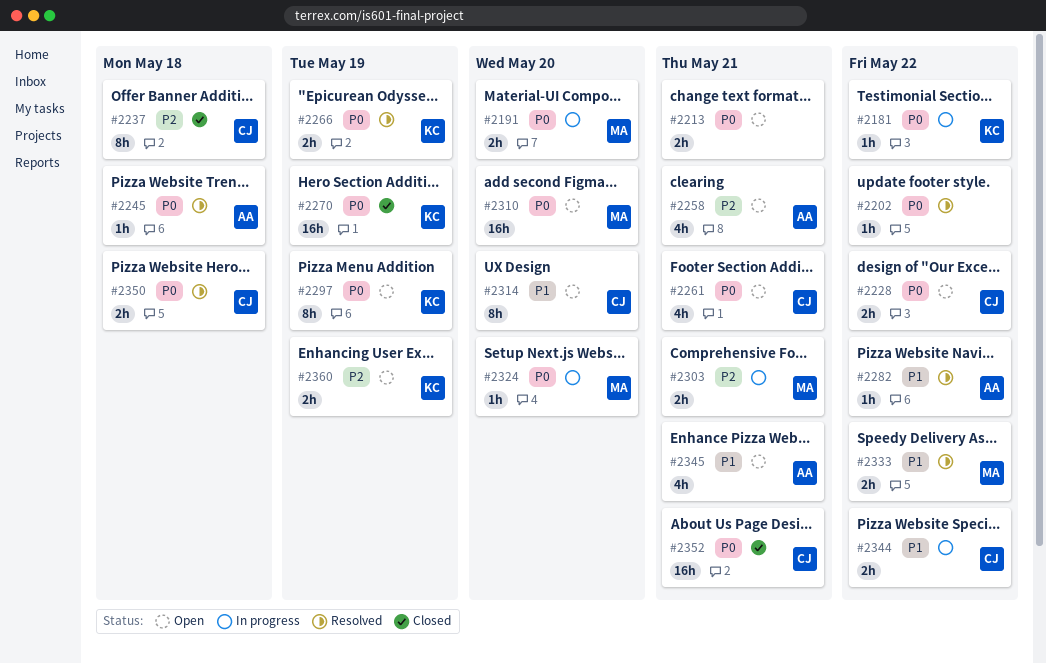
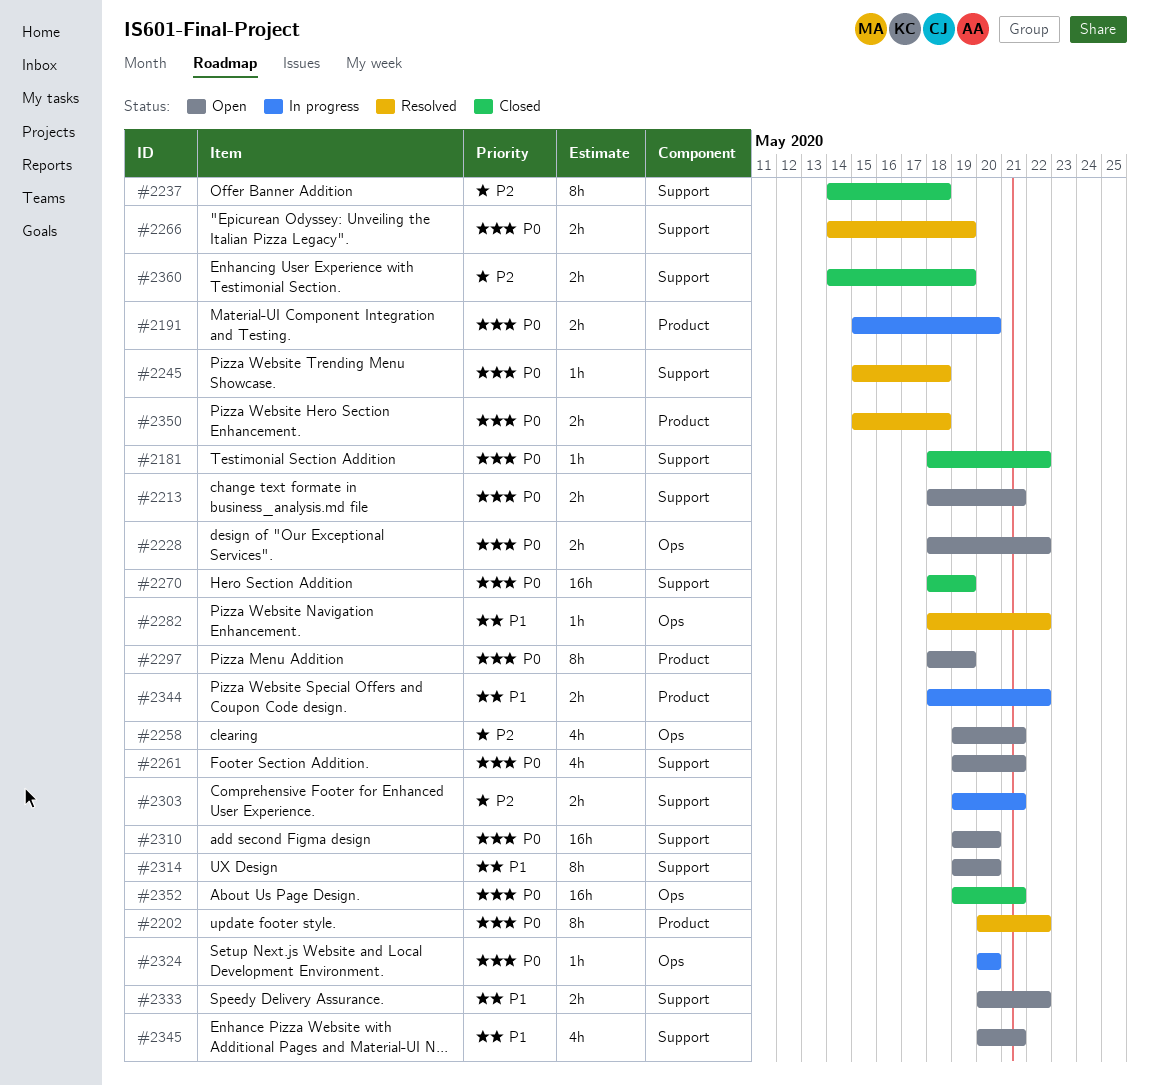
#2181, status: In progress -> Closed
#2202, estimate: 1h -> 8h
#2333, status: Resolved -> Open
#2360, status: Open -> Closed

